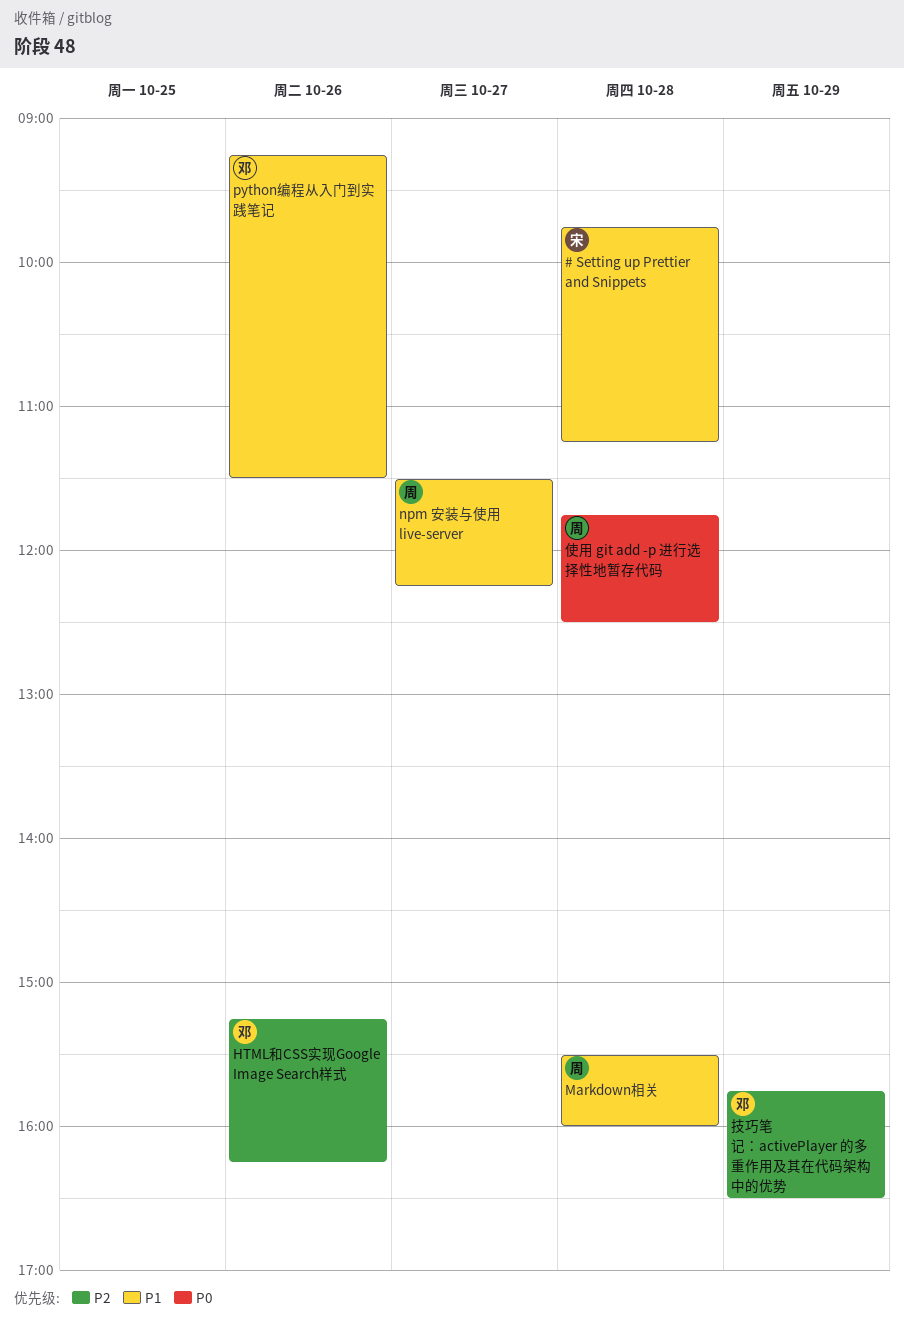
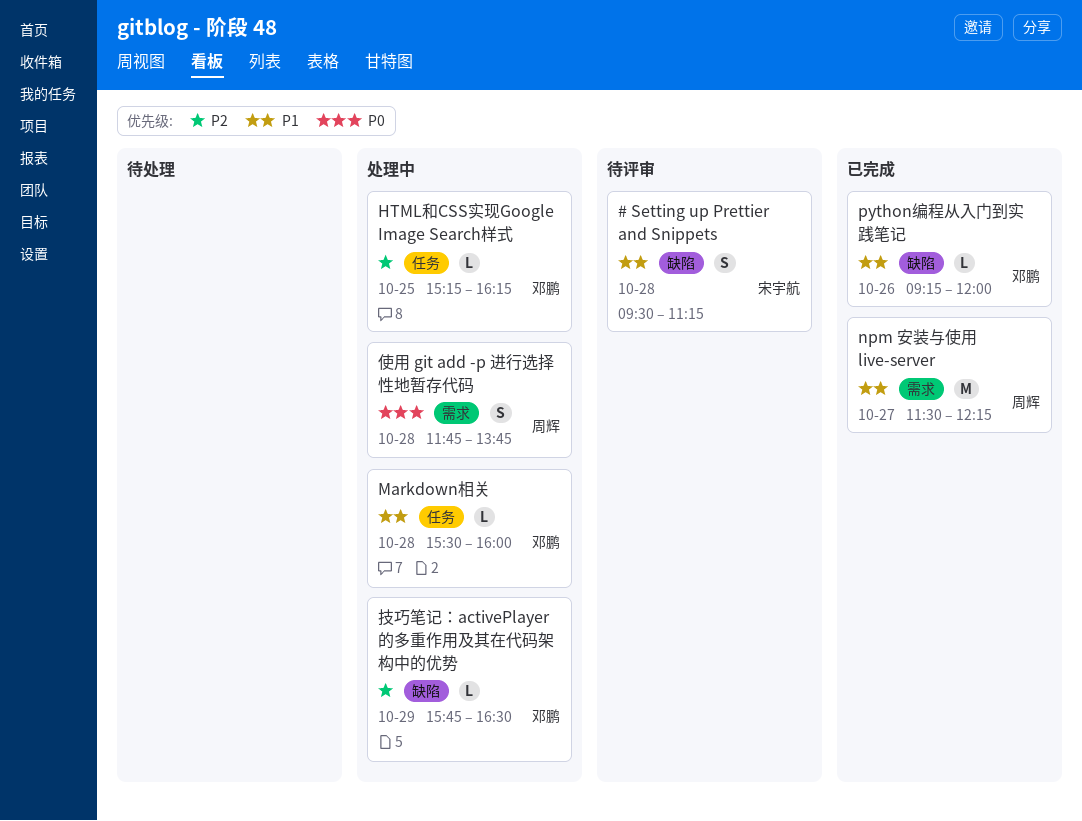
# Setting up Prettier and Snippets, begins: 09:45 -> 09:30
HTML和CSS实现Google Image Search样式, day: Oct 26 -> Oct 25
Markdown相关, owner: 周辉 -> 邓鹏
python编程从入门到实践笔记, ends: 11:30 -> 12:00
使用 git add -p 进行选择性地暂存代码, ends: 12:30 -> 13:45

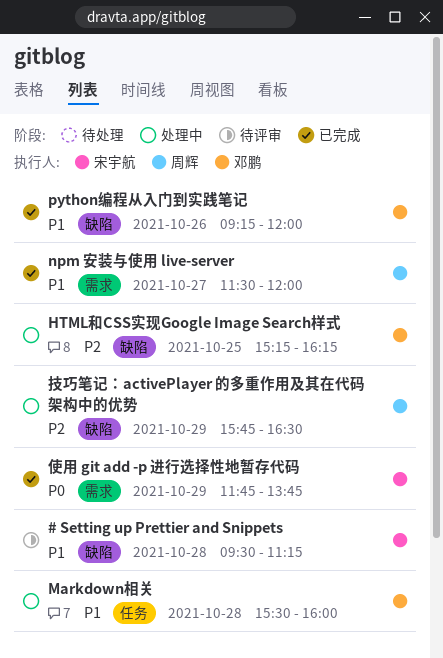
HTML和CSS实现Google Image Search样式, label: 任务 -> 缺陷
npm 安装与使用 live-server, ends: 12:15 -> 12:00
使用 git add -p 进行选择性地暂存代码, status: 处理中 -> 已完成
使用 git add -p 进行选择性地暂存代码, owner: 周辉 -> 宋宇航
使用 git add -p 进行选择性地暂存代码, day: Oct 28 -> Oct 29
技巧笔记：activePlayer 的多重作用及其在代码架构中的优势, owner: 邓鹏 -> 周辉

